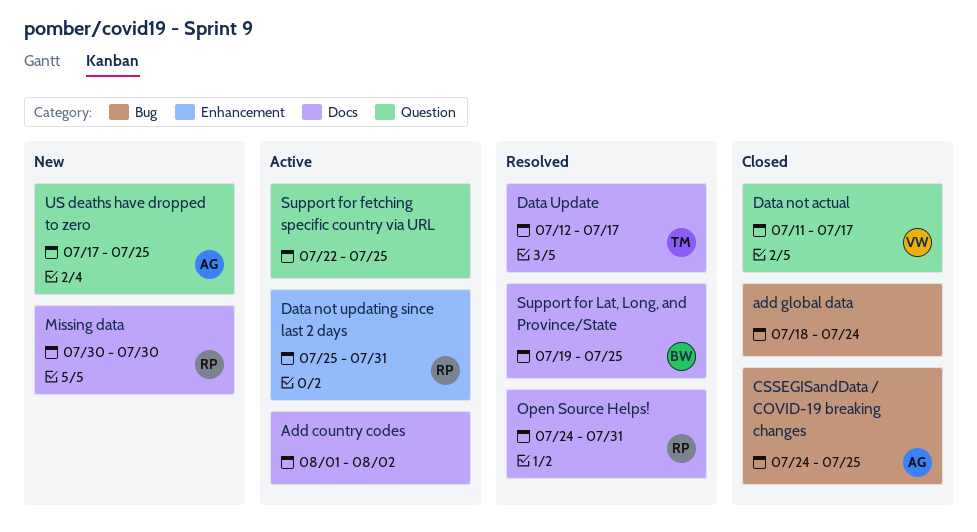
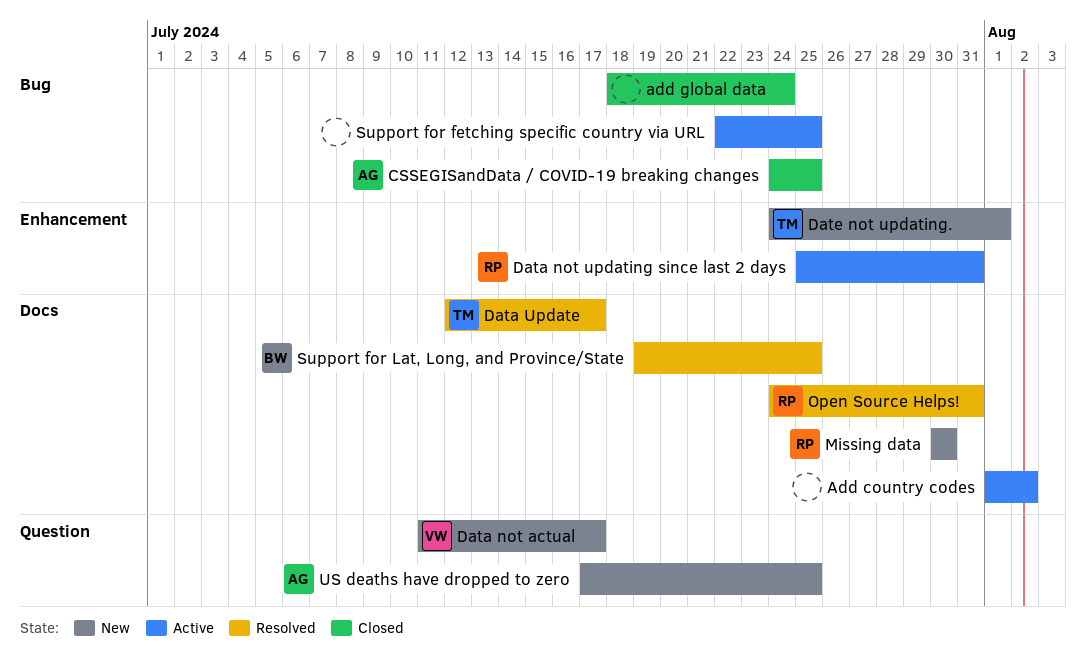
Data not actual, status: Closed -> New
Date not updating.: none -> present
Support for fetching specific country via URL, label: Question -> Bug

